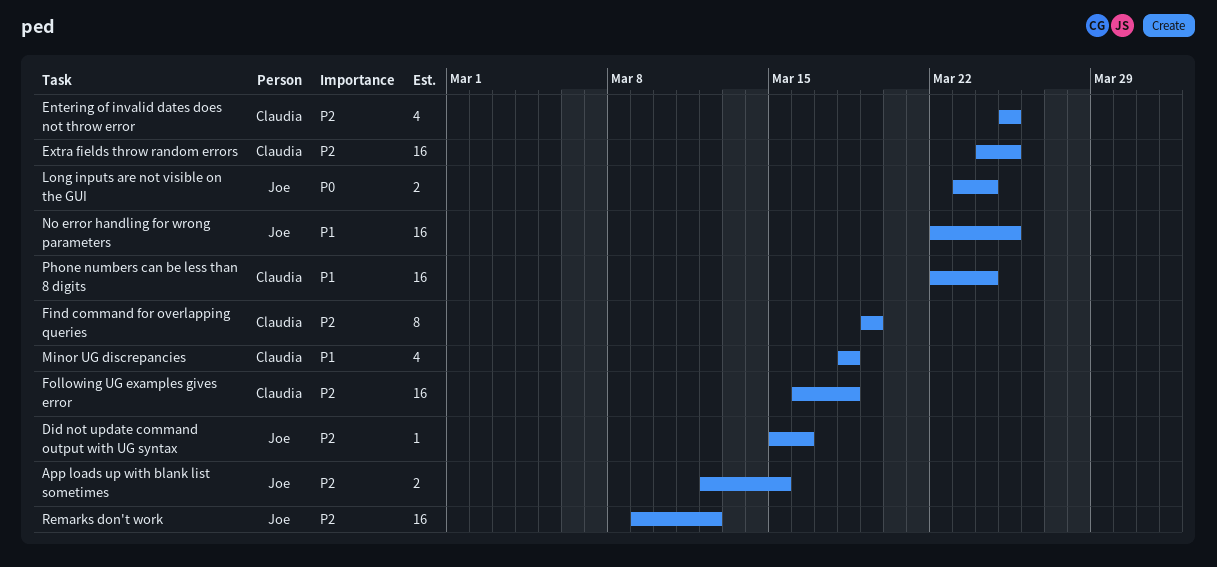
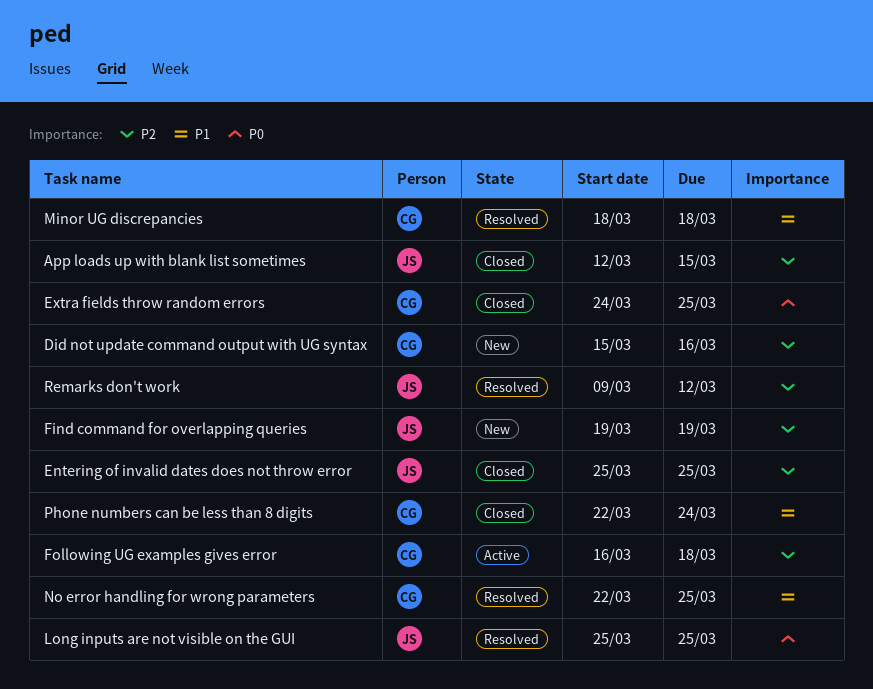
Did not update command output with UG syntax, owner: Joe -> Claudia
Entering of invalid dates does not throw error, owner: Claudia -> Joe
Extra fields throw random errors, priority: P2 -> P0
Find command for overlapping queries, owner: Claudia -> Joe
Long inputs are not visible on the GUI, start: Mar 23 -> Mar 25
Long inputs are not visible on the GUI, due: Mar 24 -> Mar 25
No error handling for wrong parameters, owner: Joe -> Claudia

